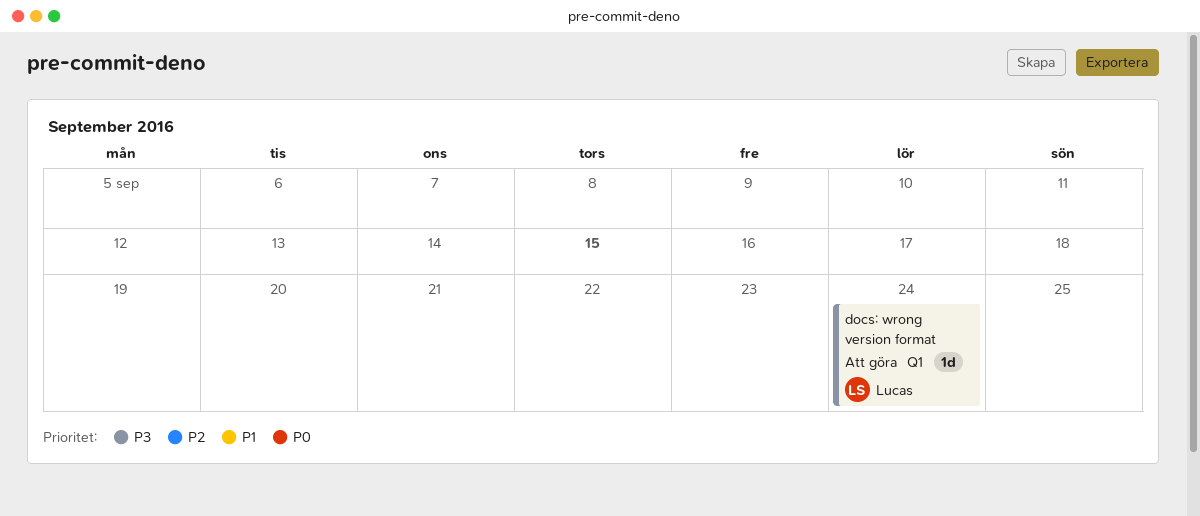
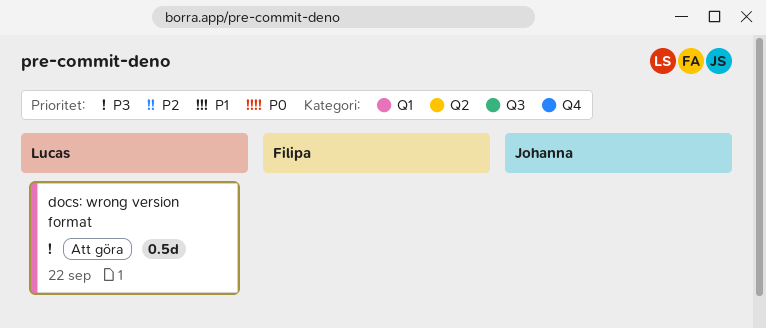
docs: wrong version format, estimate: 1d -> 0.5d
docs: wrong version format, due: Sep 24 -> Sep 22

